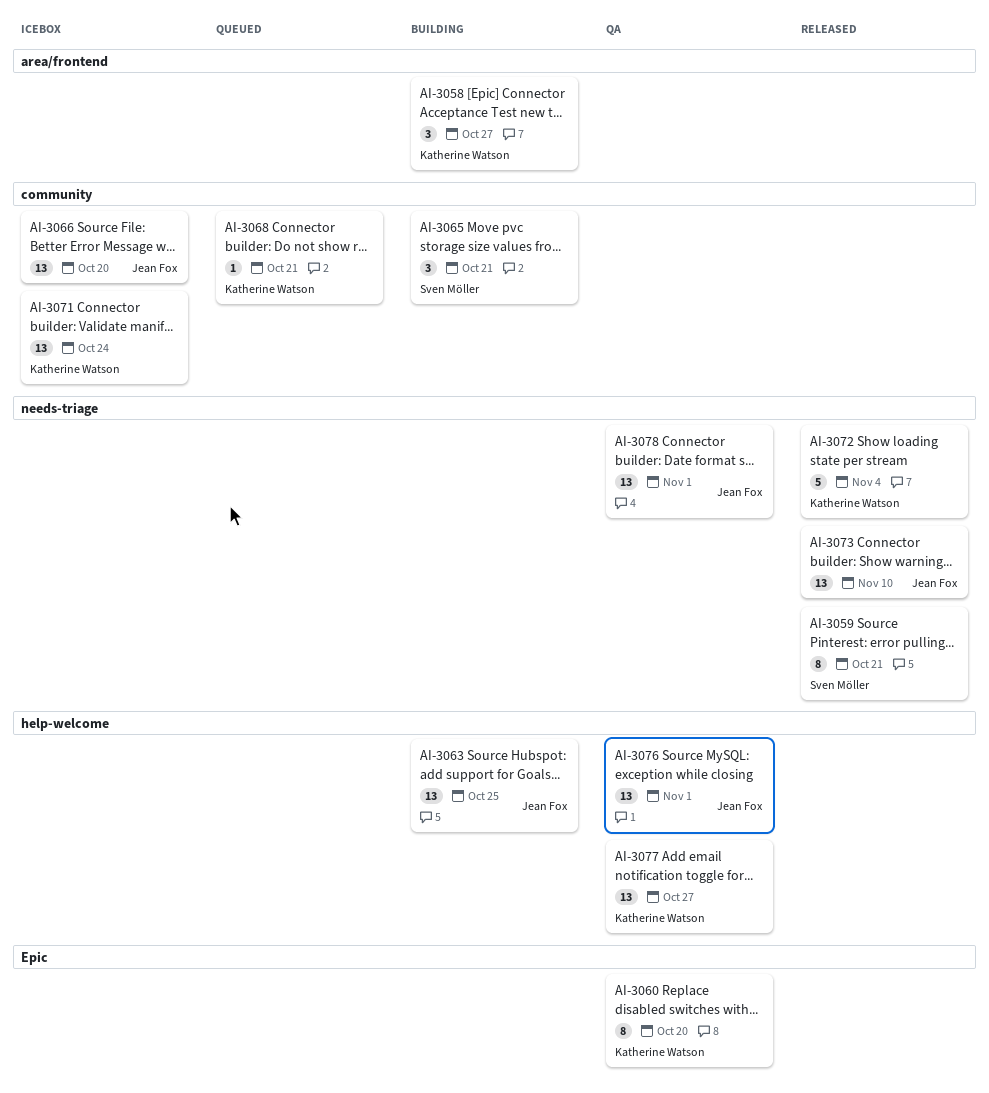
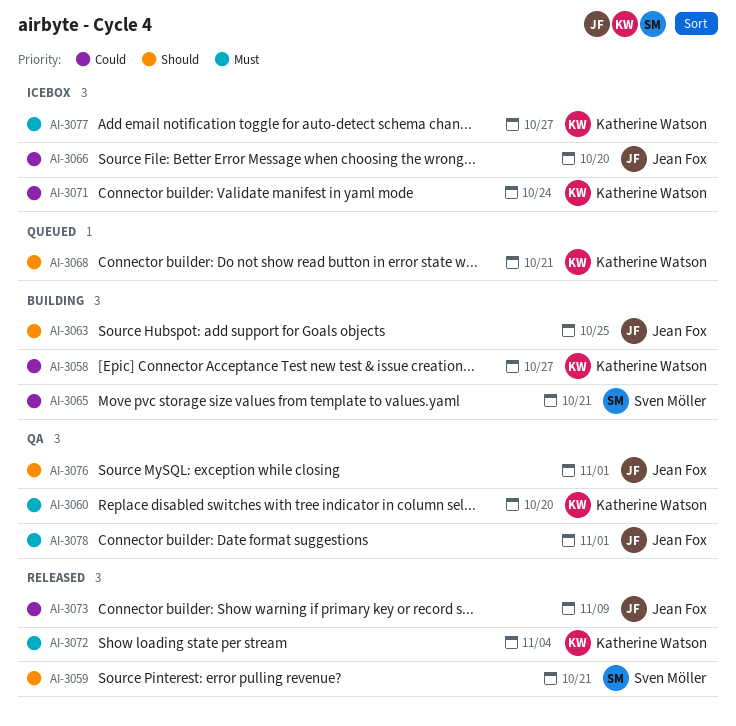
AI-3073, due: Nov 10 -> Nov 9
AI-3077, status: QA -> Icebox

